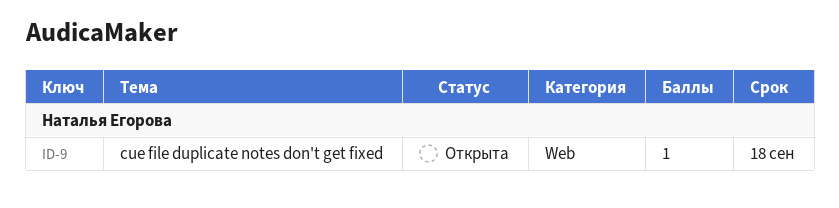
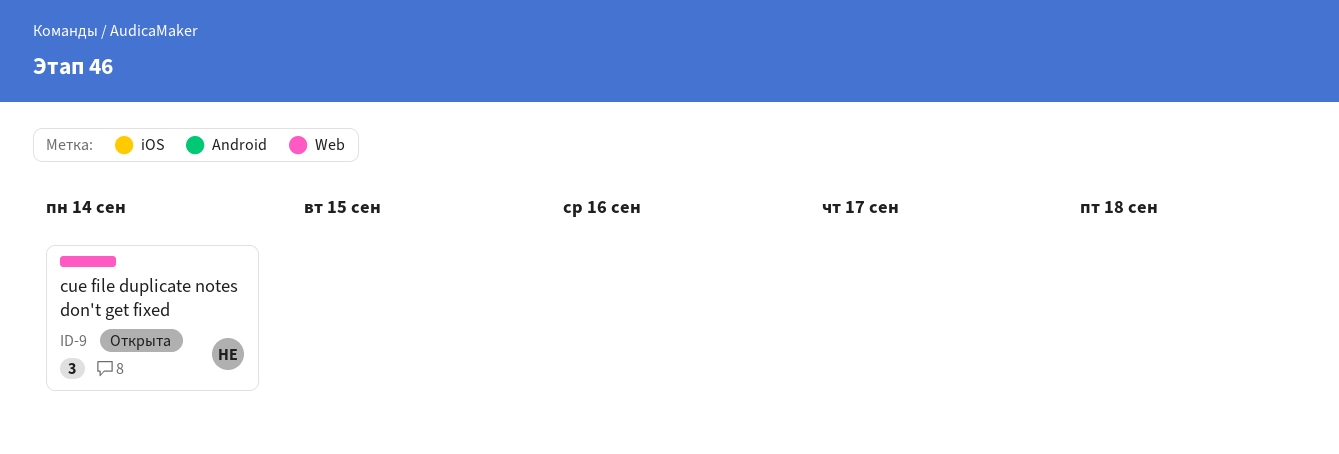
ID-9, estimate: 1 -> 3
ID-9, due: Sep 18 -> Sep 14

